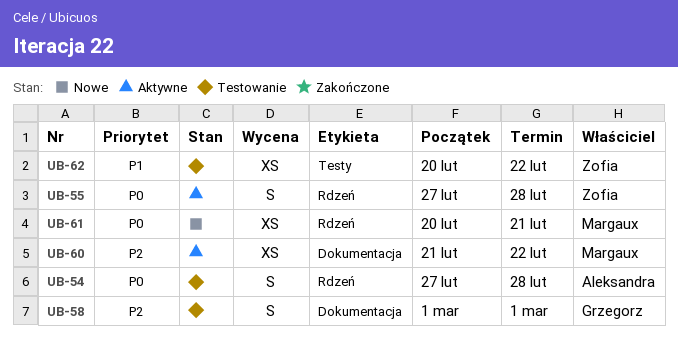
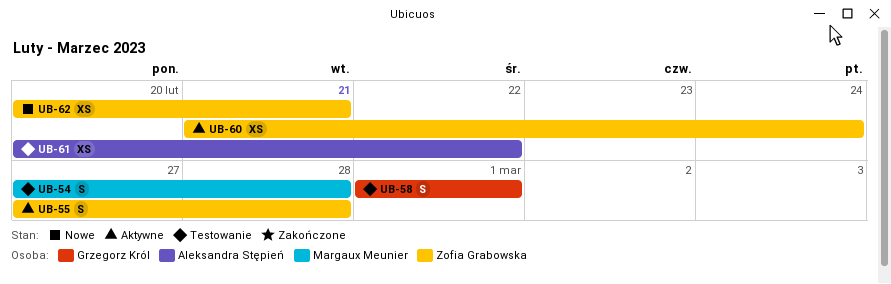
UB-54, owner: Aleksandra Stępień -> Margaux Meunier
UB-60, owner: Margaux Meunier -> Zofia Grabowska
UB-60, due: Feb 22 -> Feb 24
UB-61, status: Nowe -> Testowanie
UB-61, owner: Margaux Meunier -> Aleksandra Stępień
UB-61, due: Feb 21 -> Feb 22
UB-62, status: Testowanie -> Nowe
UB-62, due: Feb 22 -> Feb 21

